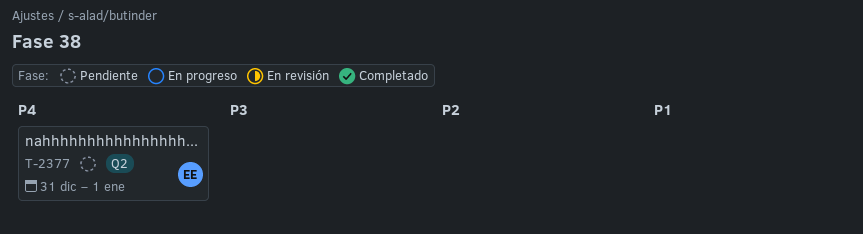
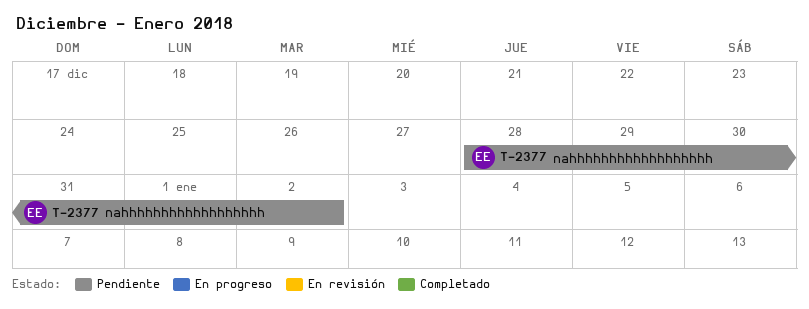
T-2377, start: Dec 31 -> Dec 28
T-2377, due: Jan 1 -> Jan 2

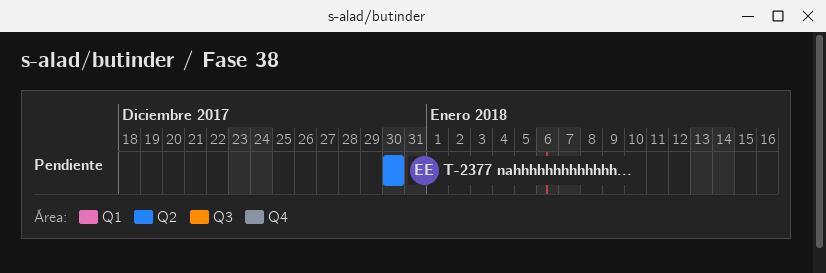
T-2377, start: Dec 28 -> Dec 30
T-2377, due: Jan 2 -> Dec 30

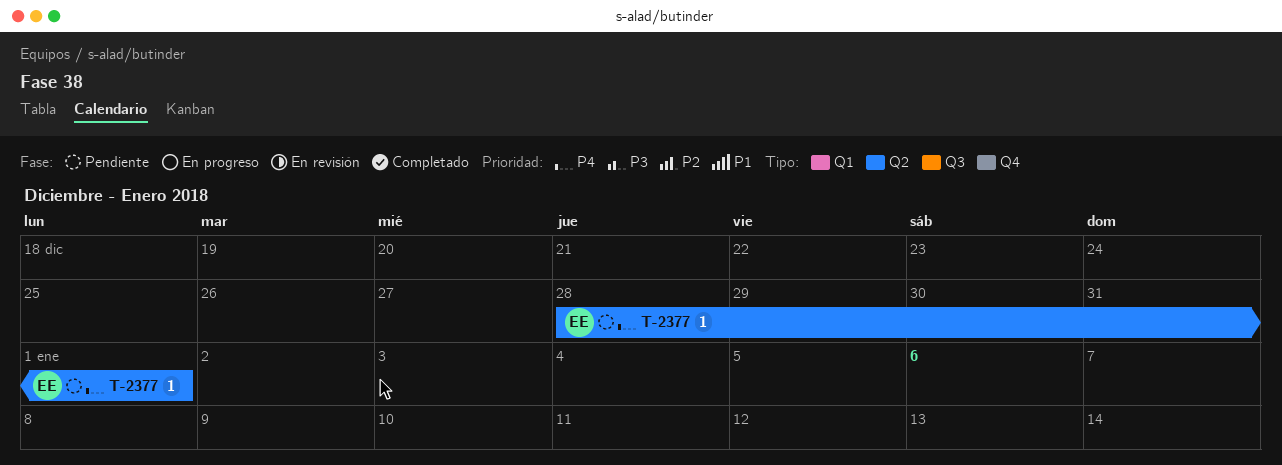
T-2377, start: Dec 30 -> Dec 28
T-2377, due: Dec 30 -> Jan 1

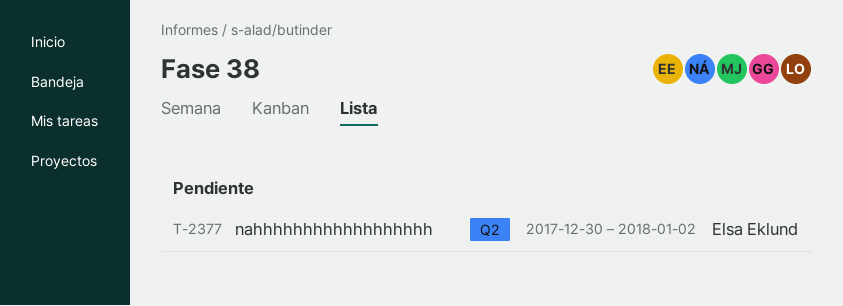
T-2377, start: Dec 28 -> Dec 30
T-2377, due: Jan 1 -> Jan 2

